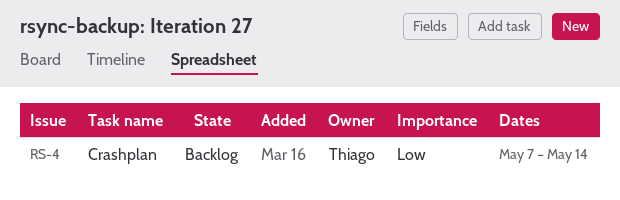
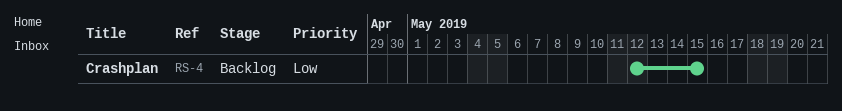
RS-4, start: May 7 -> May 12
RS-4, due: May 14 -> May 15

